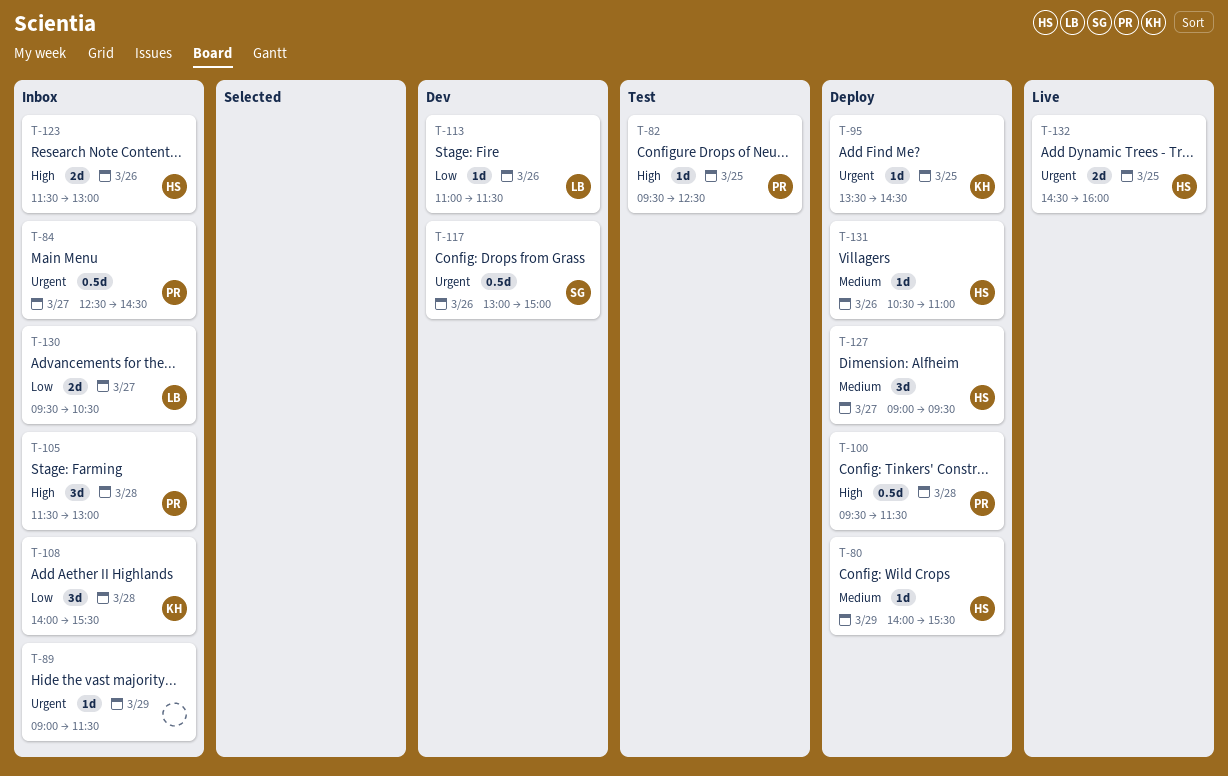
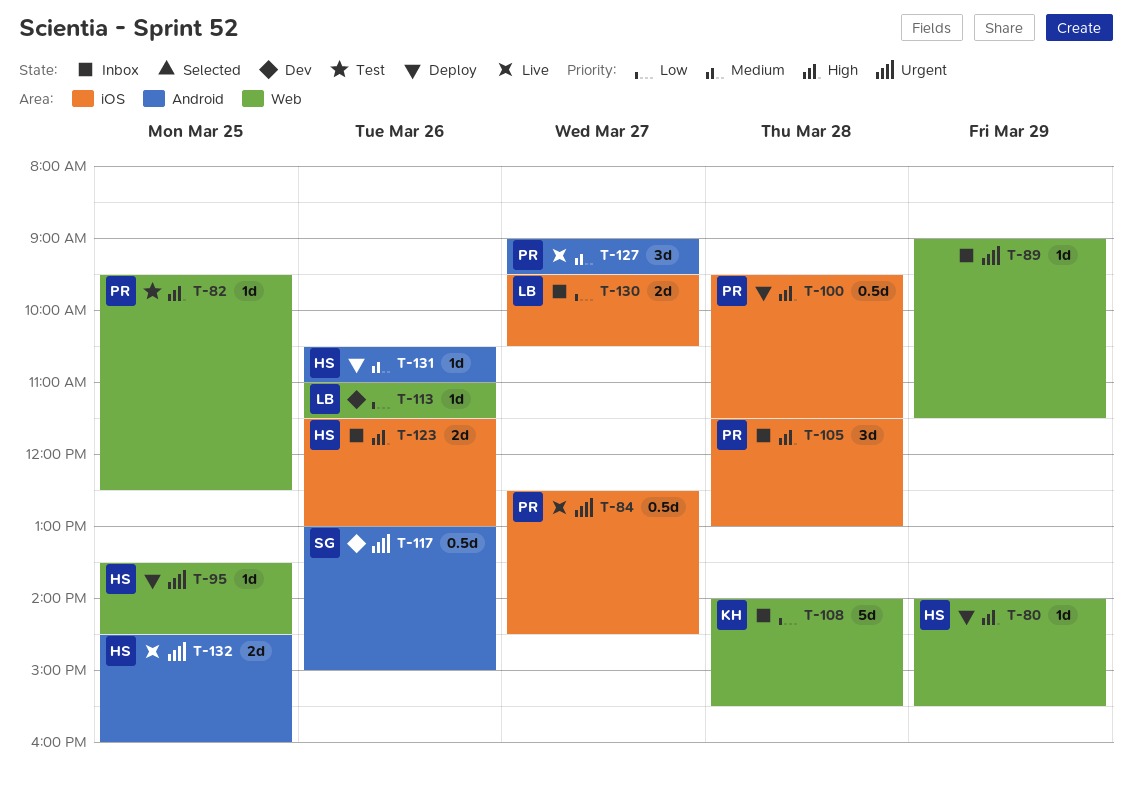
T-80, priority: Medium -> High
T-84, status: Inbox -> Live
T-95, owner: KH -> HS
T-108, estimate: 3d -> 5d
T-127, status: Deploy -> Live
T-127, owner: HS -> PR

